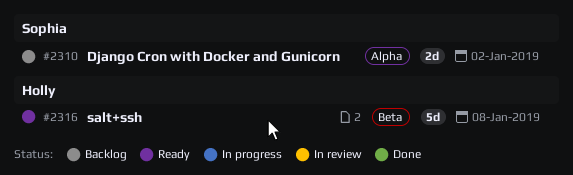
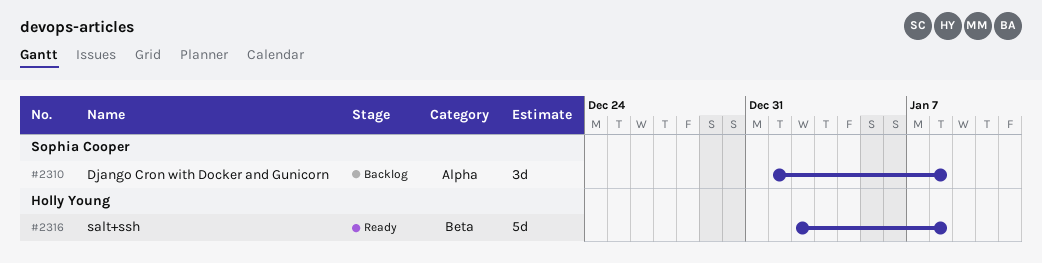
#2310, estimate: 2d -> 3d
#2310, due: Jan 2 -> Jan 8

